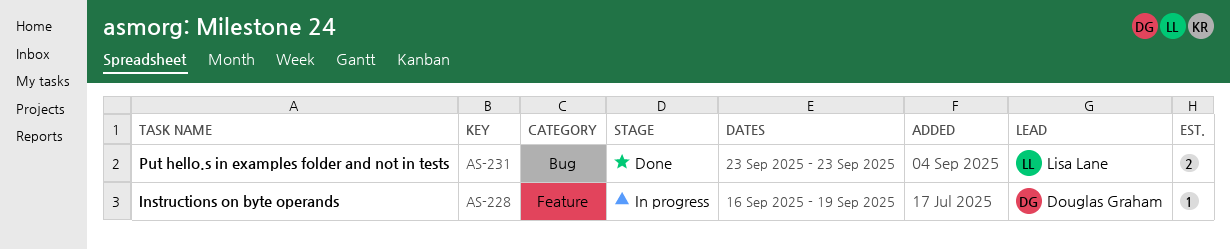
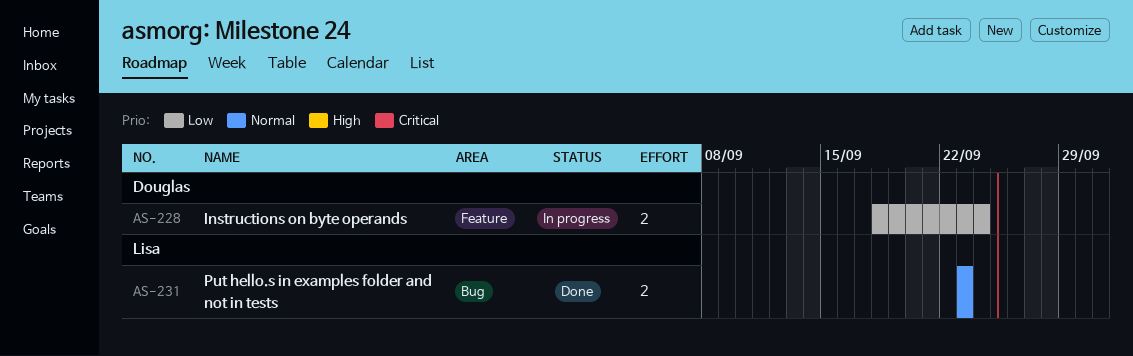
AS-228, estimate: 1 -> 2
AS-228, start: Sep 16 -> Sep 18
AS-228, due: Sep 19 -> Sep 24

